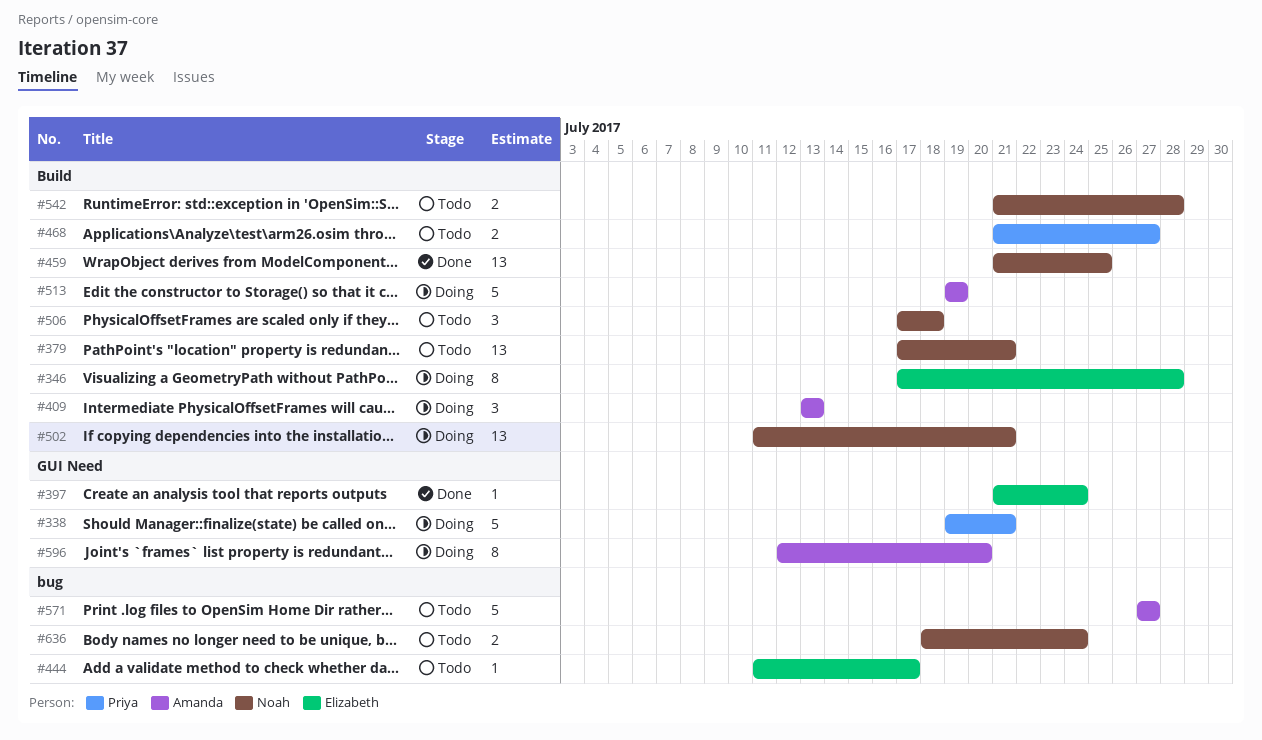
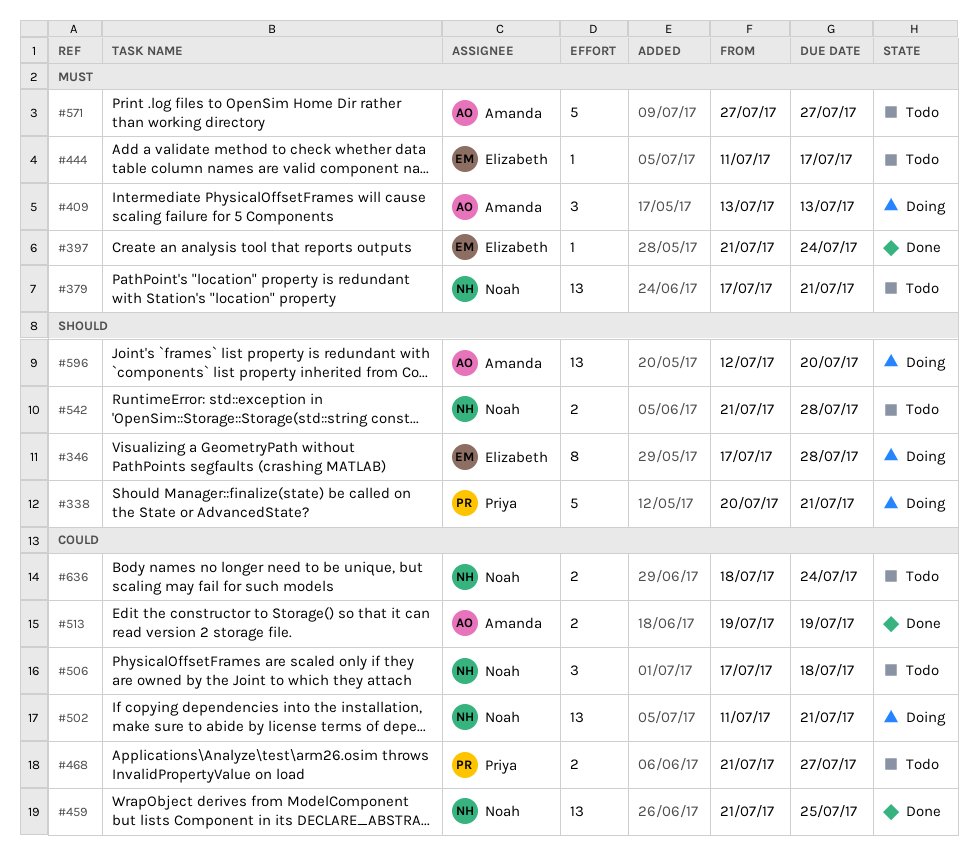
#338, start: Jul 19 -> Jul 20
#513, status: Doing -> Done
#513, estimate: 5 -> 2
#596, estimate: 8 -> 13

